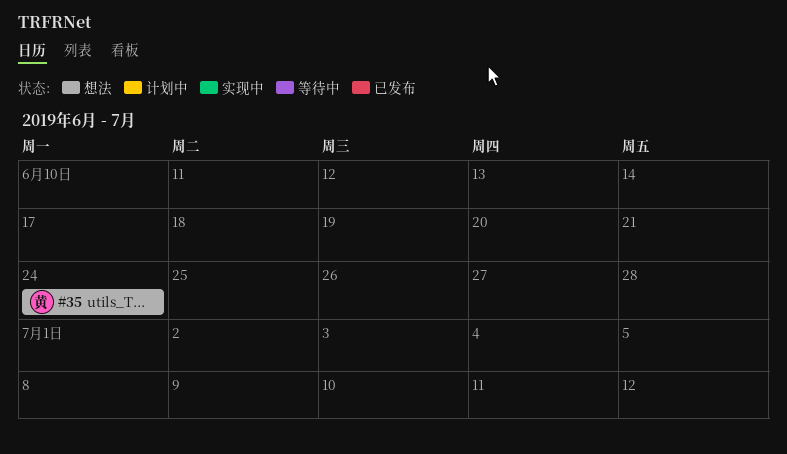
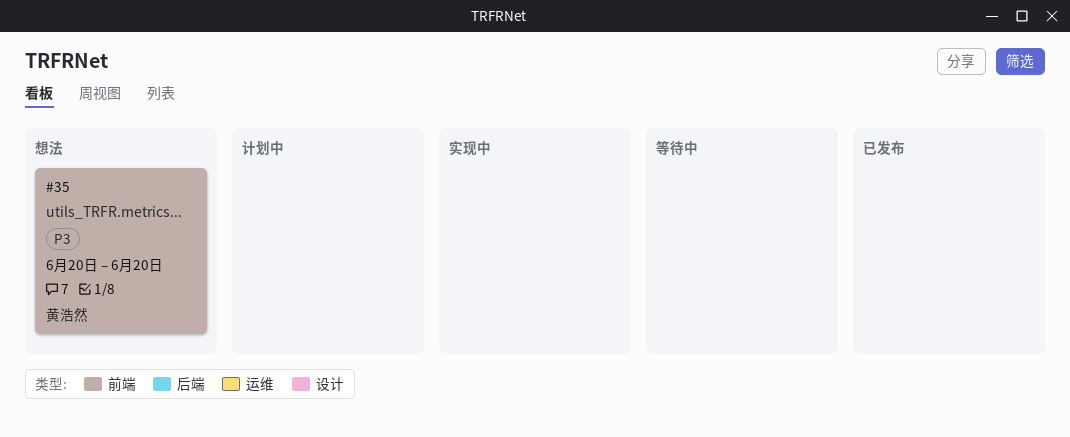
#35, start: Jun 24 -> Jun 20
#35, due: Jun 24 -> Jun 20

